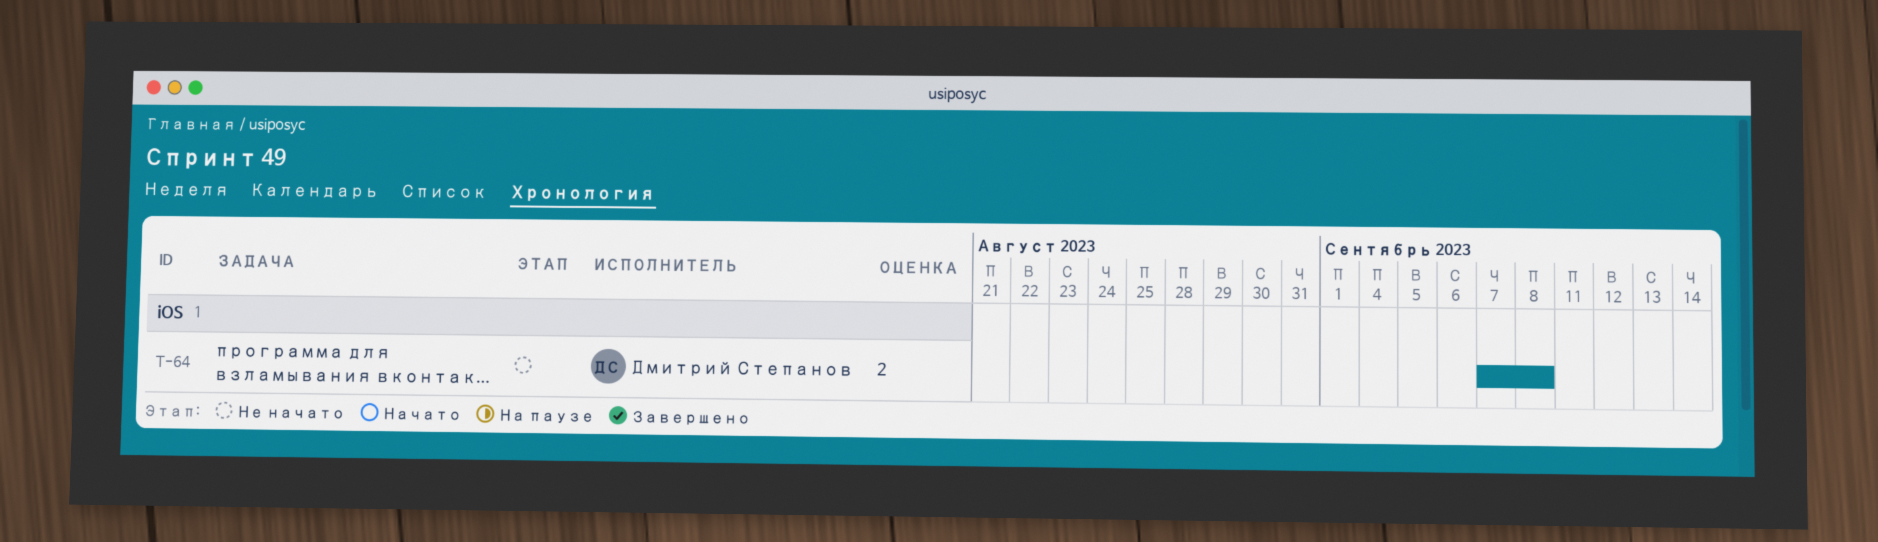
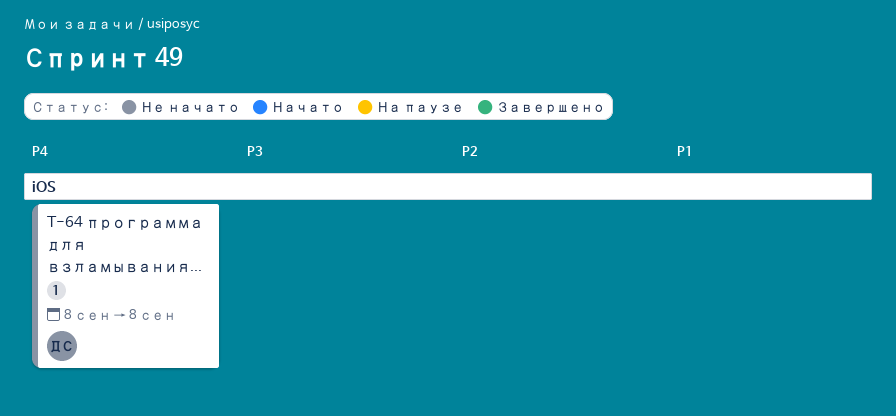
T-64, estimate: 2 -> 1
T-64, start: Sep 7 -> Sep 8

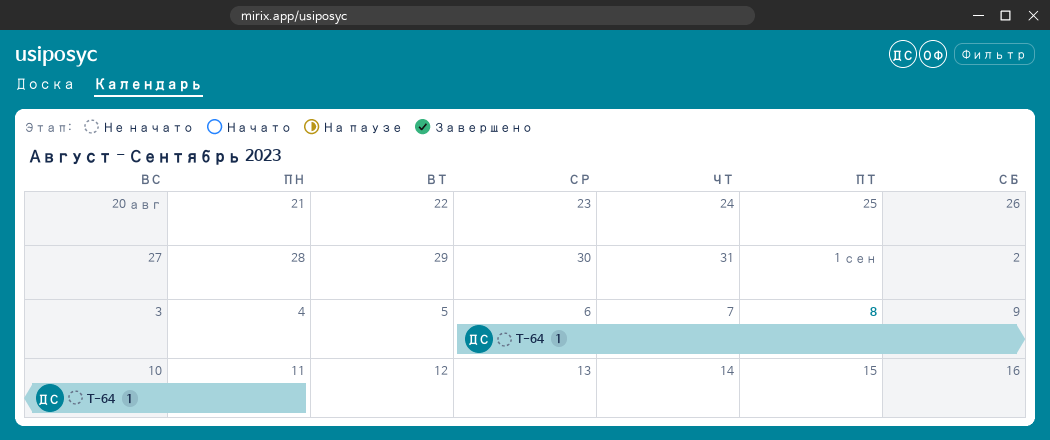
T-64, start: Sep 8 -> Sep 6
T-64, due: Sep 8 -> Sep 11

